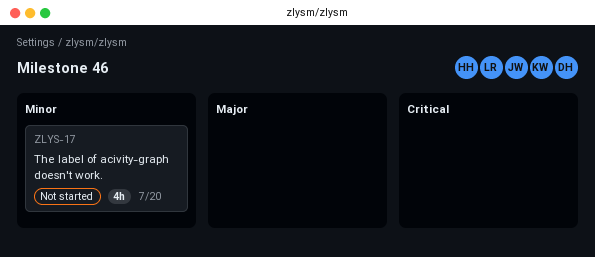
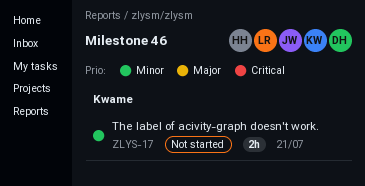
ZLYS-17, estimate: 4h -> 2h
ZLYS-17, due: Jul 20 -> Jul 21

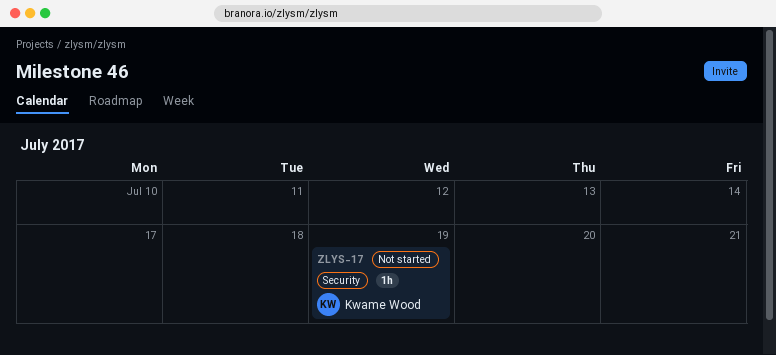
ZLYS-17, estimate: 2h -> 1h
ZLYS-17, due: Jul 21 -> Jul 19

